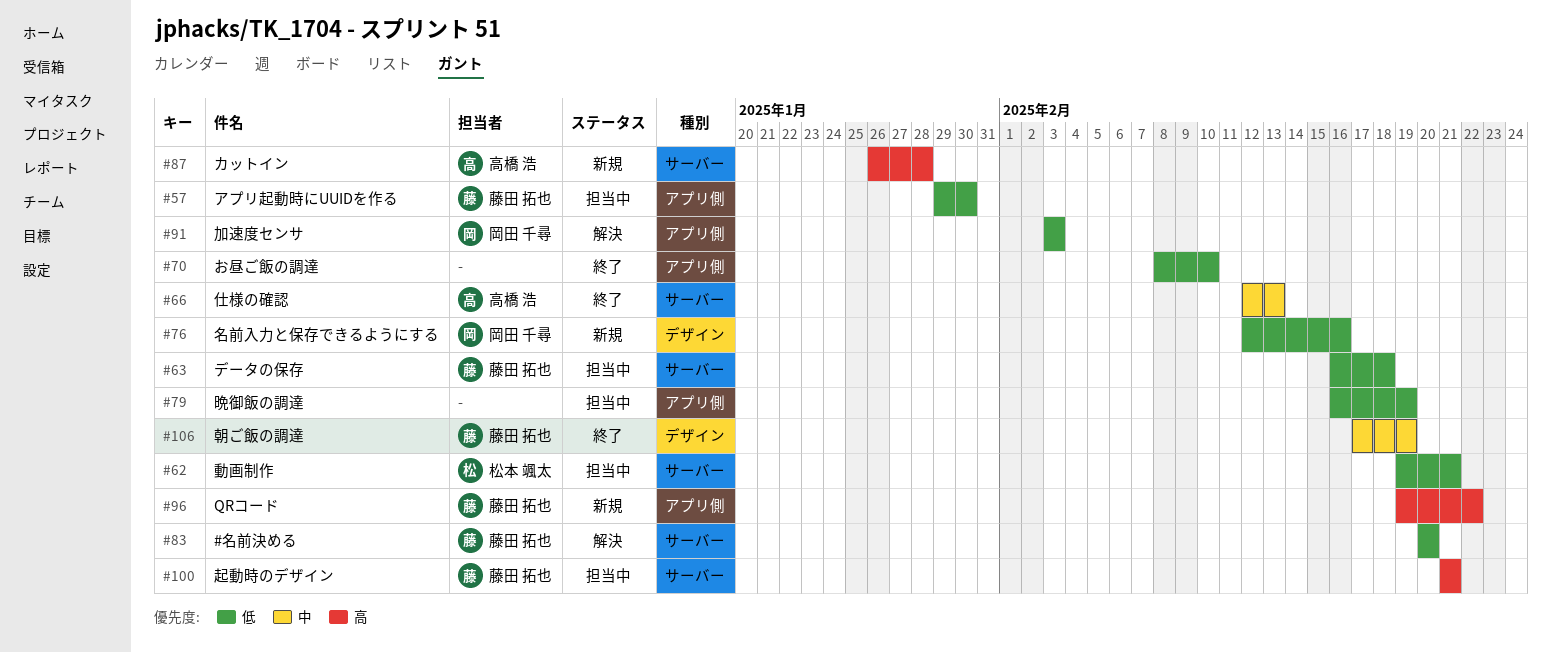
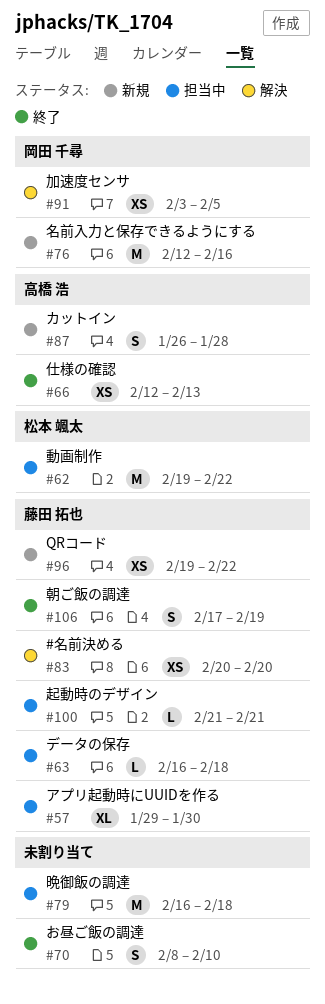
#62, due: Feb 21 -> Feb 22
#79, due: Feb 19 -> Feb 18
#91, due: Feb 3 -> Feb 5

